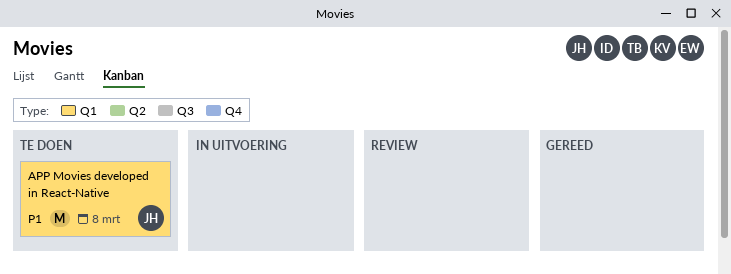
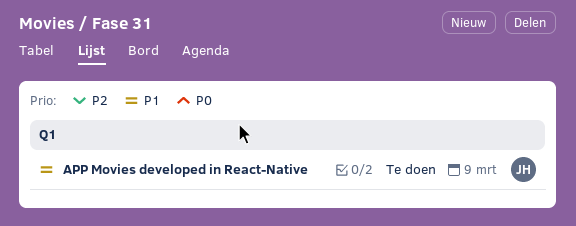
APP Movies developed in React-Native, due: Mar 8 -> Mar 9

